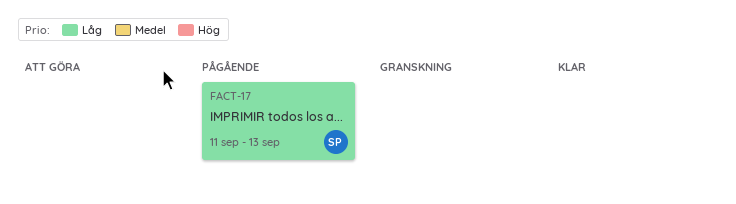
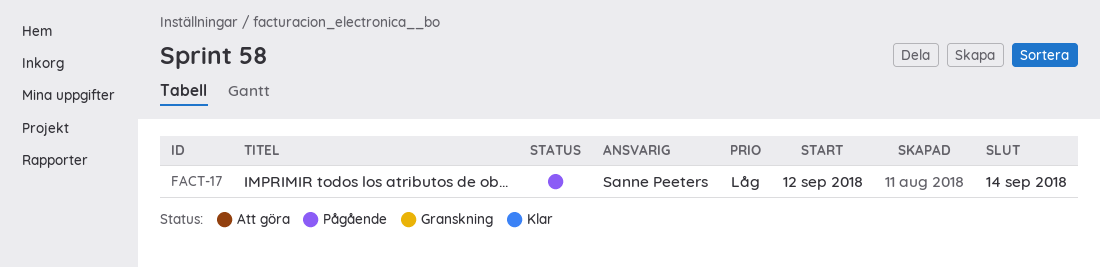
FACT-17, start: Sep 11 -> Sep 12
FACT-17, due: Sep 13 -> Sep 14

